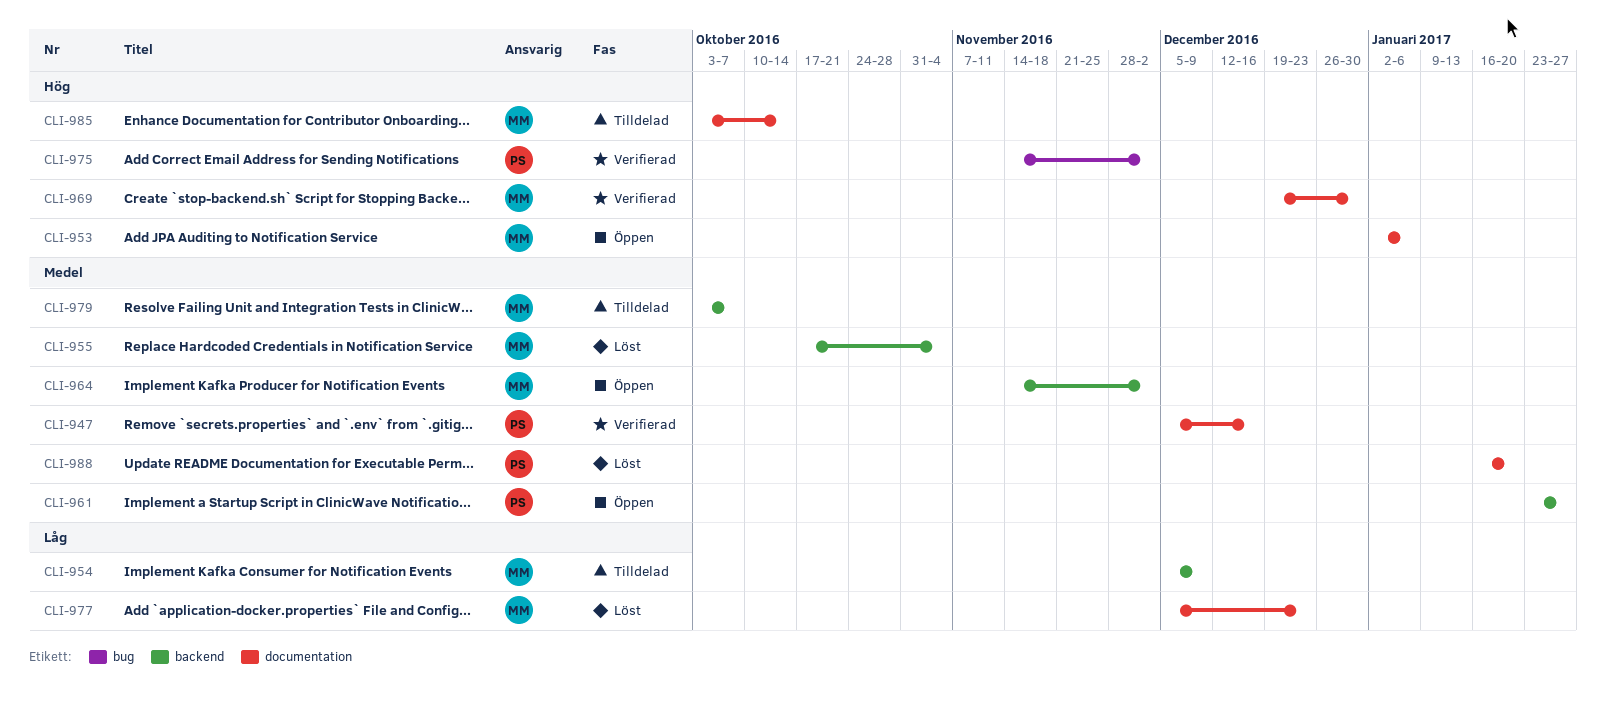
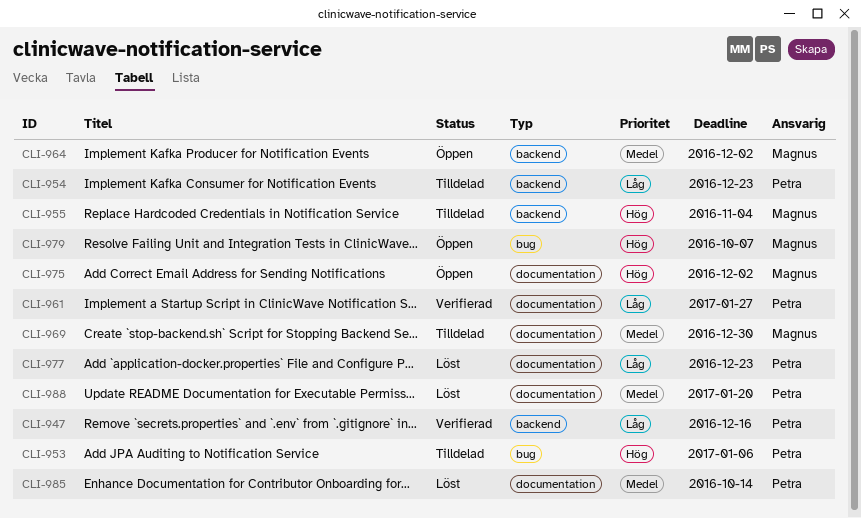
CLI-947, priority: Medel -> Låg
CLI-947, label: documentation -> backend
CLI-953, status: Öppen -> Tilldelad
CLI-953, owner: Magnus -> Petra
CLI-953, label: documentation -> bug
CLI-954, owner: Magnus -> Petra
CLI-954, due: Dec 9 -> Dec 23
CLI-955, status: Löst -> Tilldelad
CLI-955, priority: Medel -> Hög
CLI-961, status: Öppen -> Verifierad
CLI-961, priority: Medel -> Låg
CLI-961, label: backend -> documentation
CLI-969, status: Verifierad -> Tilldelad
CLI-969, priority: Hög -> Medel
CLI-975, status: Verifierad -> Öppen
CLI-975, owner: Petra -> Magnus
CLI-975, label: bug -> documentation
CLI-977, owner: Magnus -> Petra
CLI-979, status: Tilldelad -> Öppen
CLI-979, priority: Medel -> Hög
CLI-979, label: backend -> bug
CLI-985, status: Tilldelad -> Löst
CLI-985, owner: Magnus -> Petra
CLI-985, priority: Hög -> Medel

